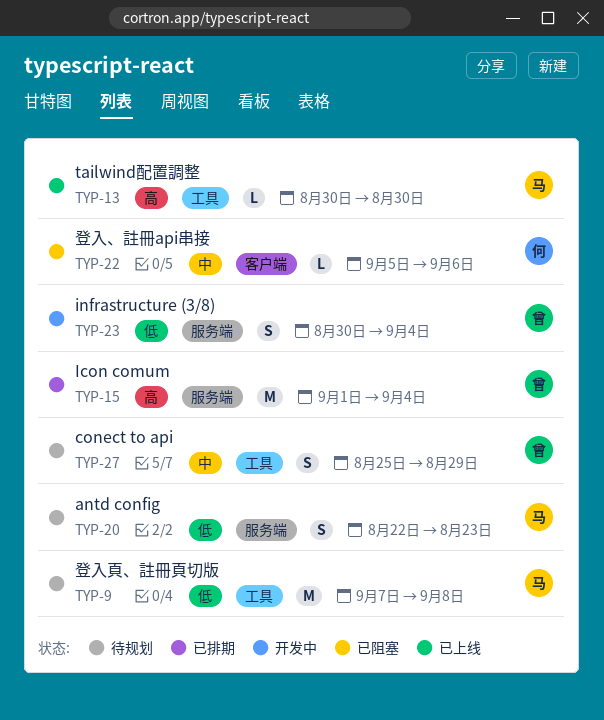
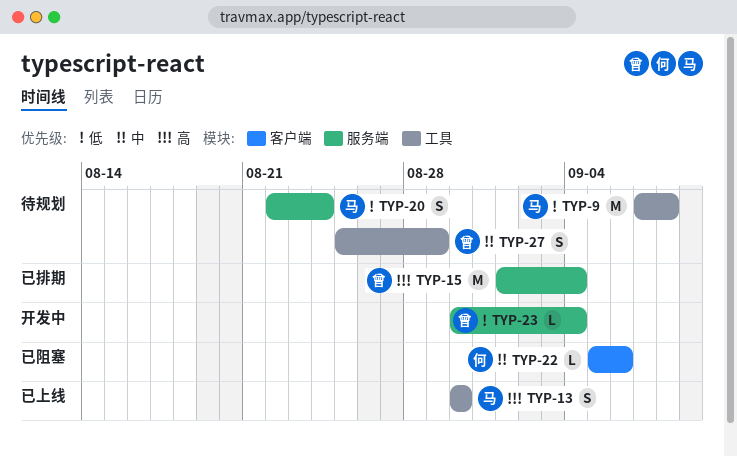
TYP-13, estimate: L -> S
TYP-20, due: Aug 23 -> Aug 24
TYP-23, estimate: S -> L

